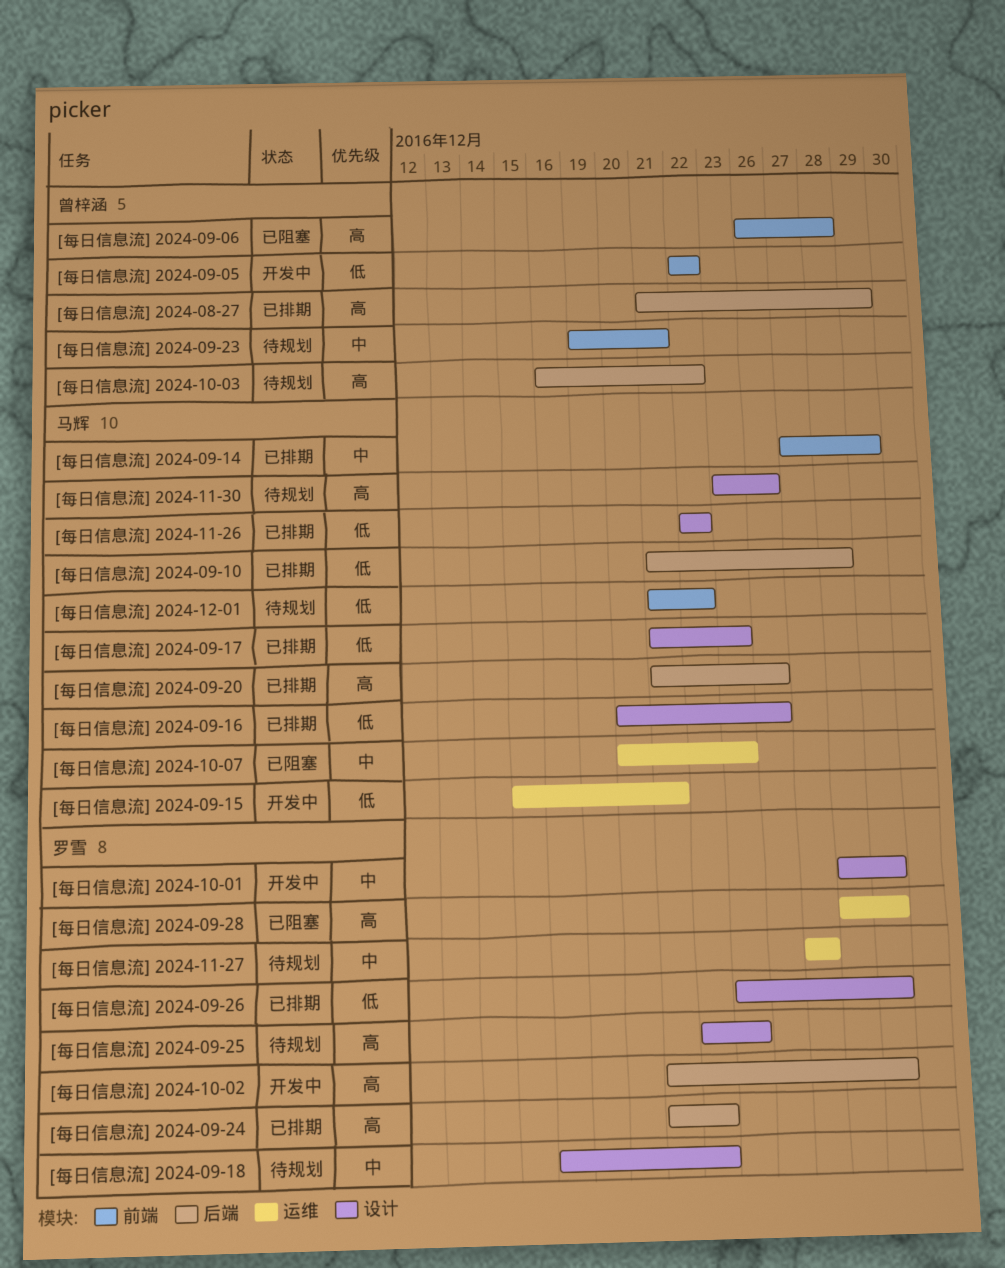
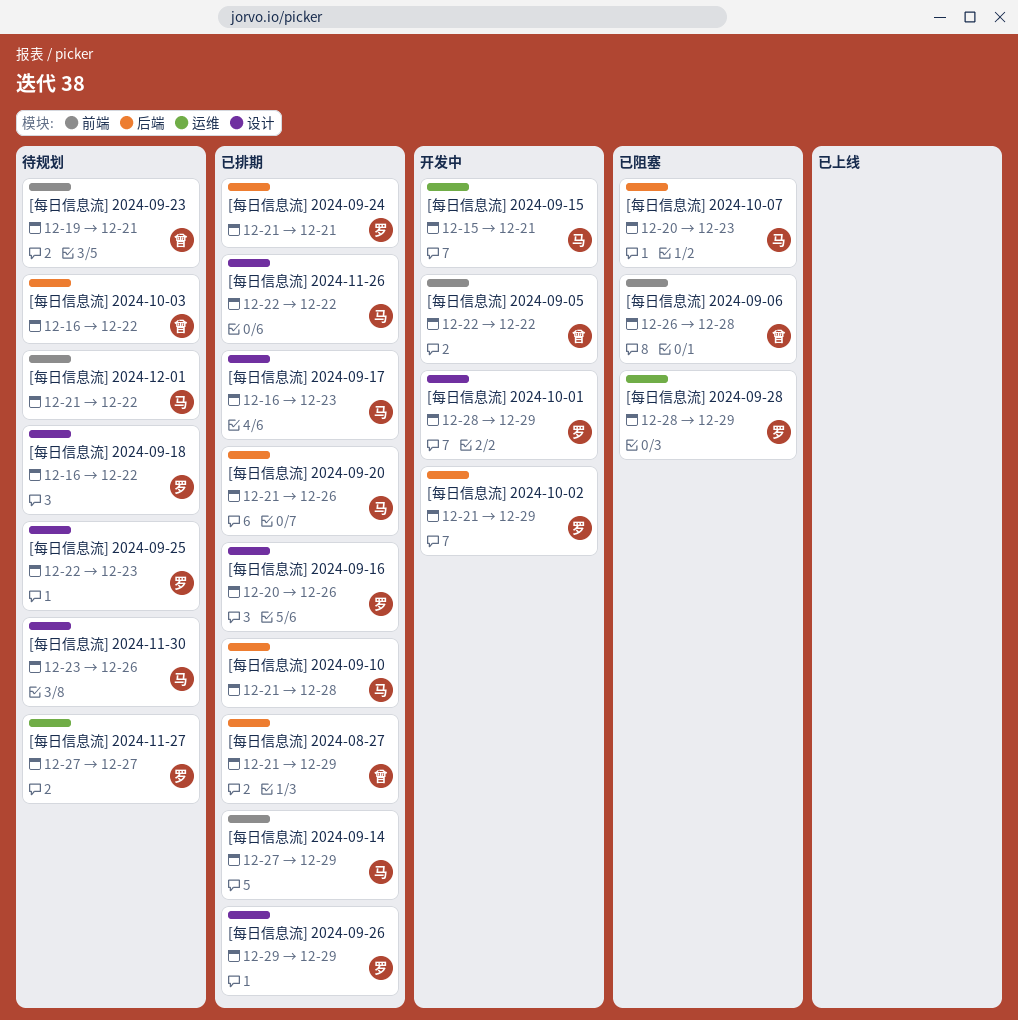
[每日信息流] 2024-09-16, owner: 马辉 -> 罗雪
[每日信息流] 2024-09-17, start: Dec 21 -> Dec 16
[每日信息流] 2024-09-24, due: Dec 22 -> Dec 21
[每日信息流] 2024-09-26, start: Dec 23 -> Dec 29
[每日信息流] 2024-10-07, label: 运维 -> 后端

